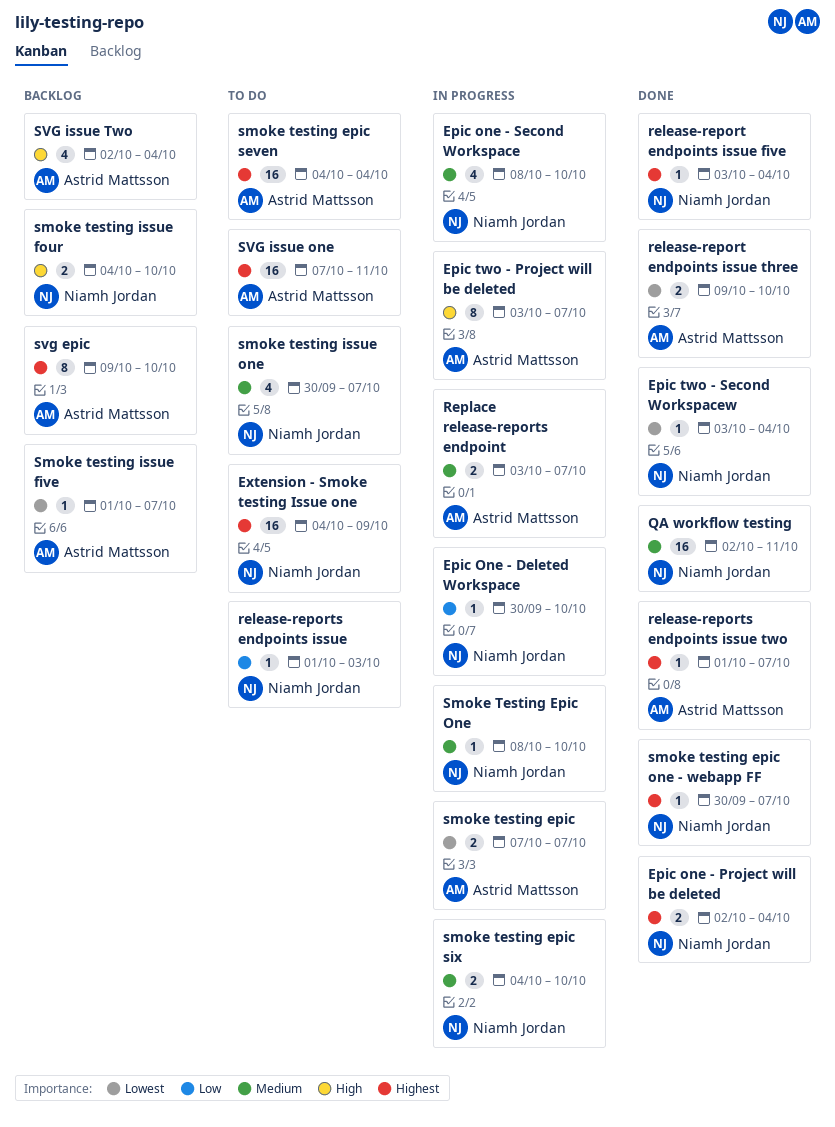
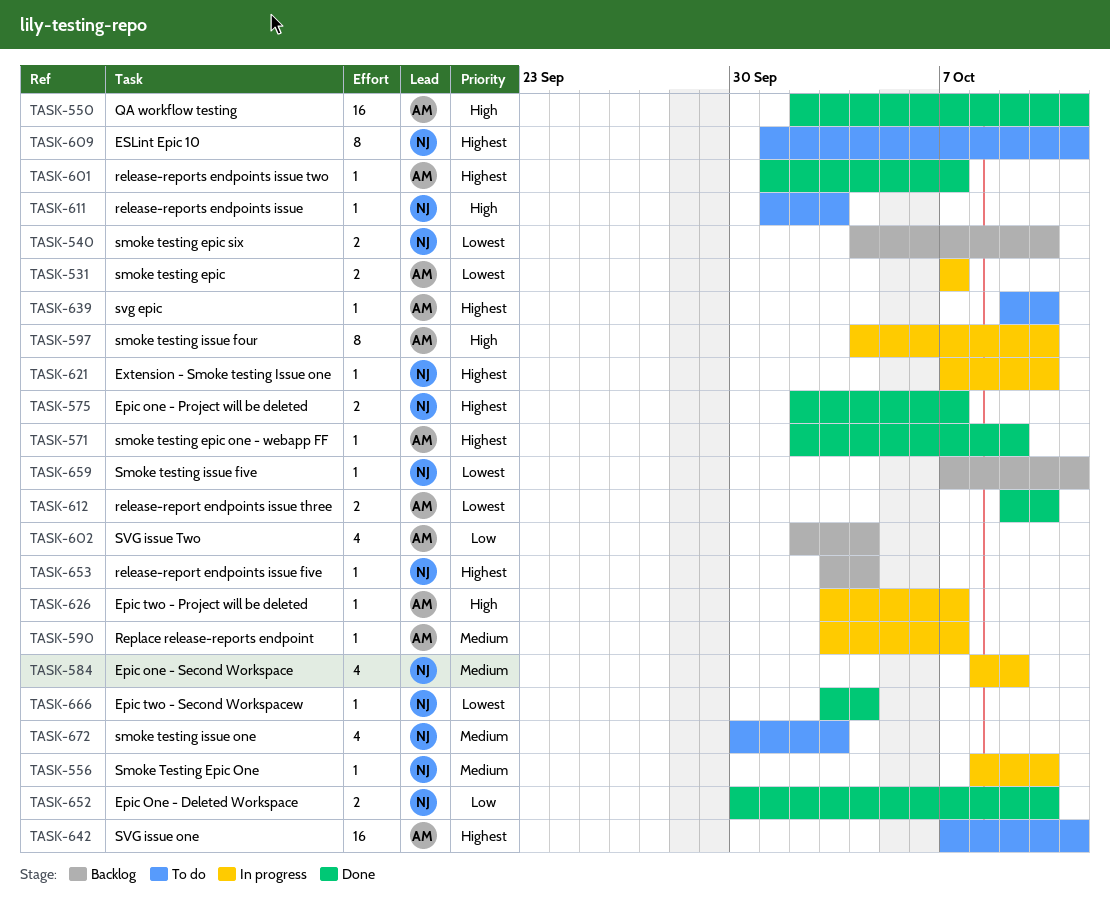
Epic One - Deleted Workspace, status: In progress -> Done
Epic One - Deleted Workspace, estimate: 1 -> 2
Epic one - Project will be deleted, due: Oct 4 -> Oct 7
Epic one - Second Workspace, due: Oct 10 -> Oct 9
Epic two - Project will be deleted, estimate: 8 -> 1
ESLint Epic 10: none -> present
Extension - Smoke testing Issue one, status: To do -> In progress
Extension - Smoke testing Issue one, estimate: 16 -> 1
Extension - Smoke testing Issue one, start: Oct 4 -> Oct 7
Extension - Smoke testing Issue one, due: Oct 9 -> Oct 10
QA workflow testing, owner: Niamh Jordan -> Astrid Mattsson
QA workflow testing, priority: Medium -> High
release-report endpoints issue five, status: Done -> Backlog
release-reports endpoints issue, priority: Low -> High
Replace release-reports endpoint, estimate: 2 -> 1
smoke testing epic one - webapp FF, owner: Niamh Jordan -> Astrid Mattsson
smoke testing epic one - webapp FF, start: Sep 30 -> Oct 2
smoke testing epic one - webapp FF, due: Oct 7 -> Oct 9
smoke testing epic seven: present -> none
smoke testing epic six, status: In progress -> Backlog
smoke testing epic six, priority: Medium -> Lowest
Smoke testing issue five, owner: Astrid Mattsson -> Niamh Jordan
Smoke testing issue five, start: Oct 1 -> Oct 7
Smoke testing issue five, due: Oct 7 -> Oct 11
smoke testing issue four, status: Backlog -> In progress
smoke testing issue four, owner: Niamh Jordan -> Astrid Mattsson
smoke testing issue four, estimate: 2 -> 8
smoke testing issue one, due: Oct 7 -> Oct 3
svg epic, status: Backlog -> To do
svg epic, estimate: 8 -> 1
SVG issue Two, priority: High -> Low

